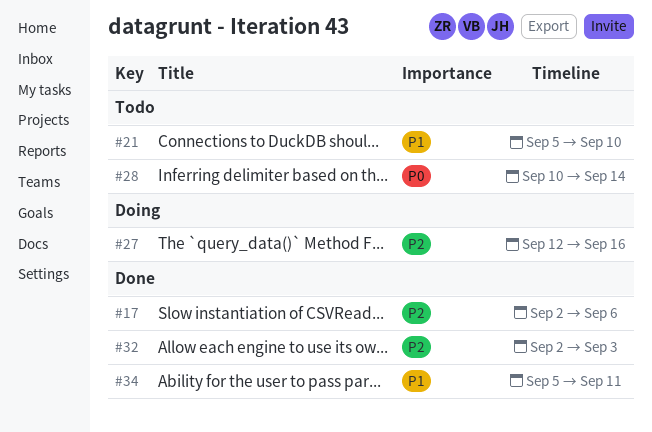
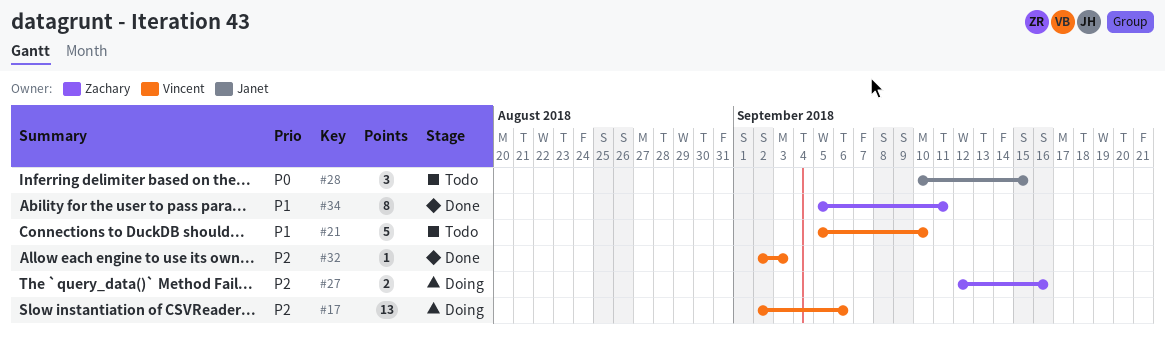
#17, status: Done -> Doing
#28, due: Sep 14 -> Sep 15

